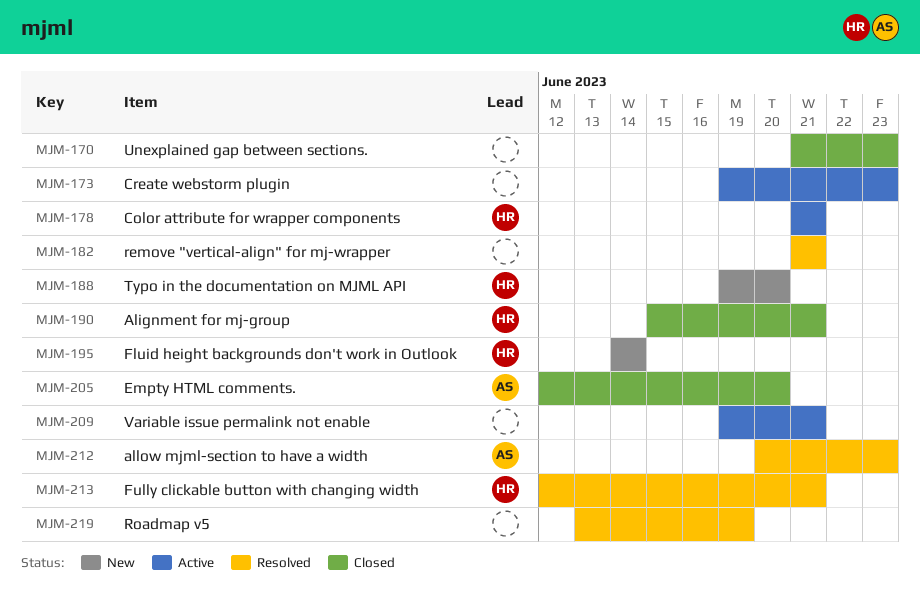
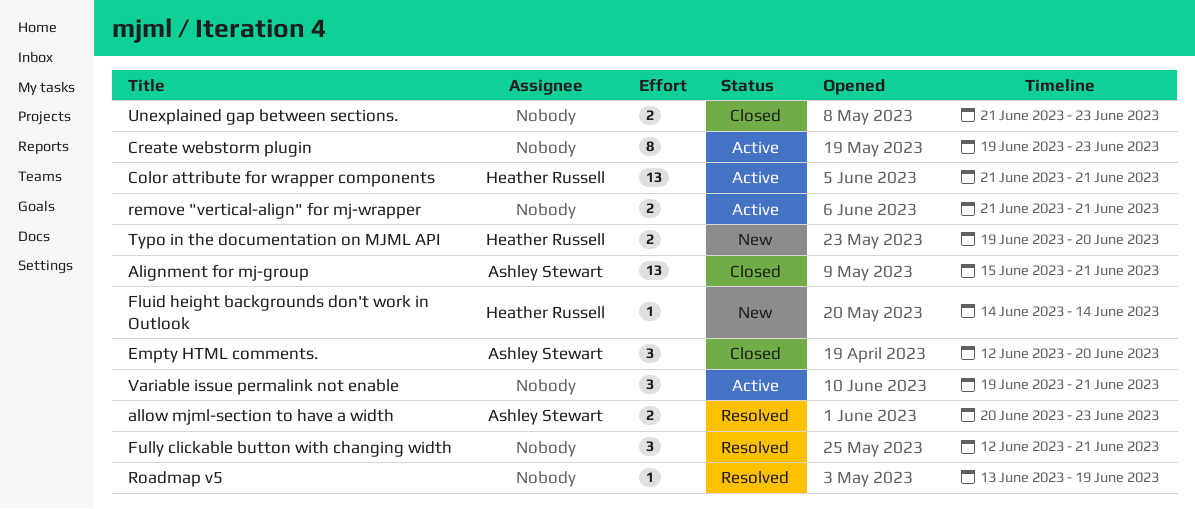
Alignment for mj-group, owner: Heather Russell -> Ashley Stewart
Fully clickable button with changing width, owner: Heather Russell -> none
remove "vertical-align" for mj-wrapper, status: Resolved -> Active

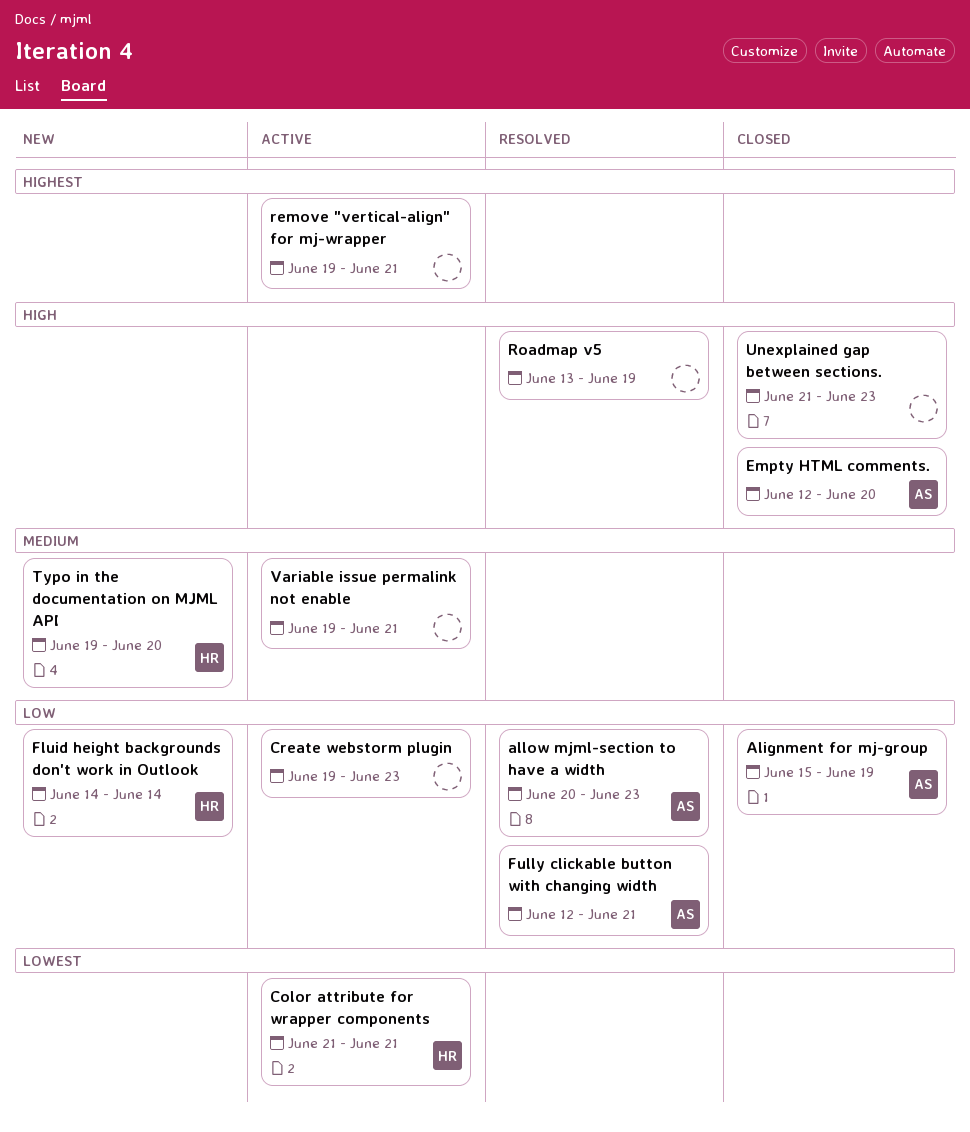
Alignment for mj-group, due: Jun 21 -> Jun 19
Fully clickable button with changing width, owner: none -> Ashley Stewart
remove "vertical-align" for mj-wrapper, start: Jun 21 -> Jun 19

